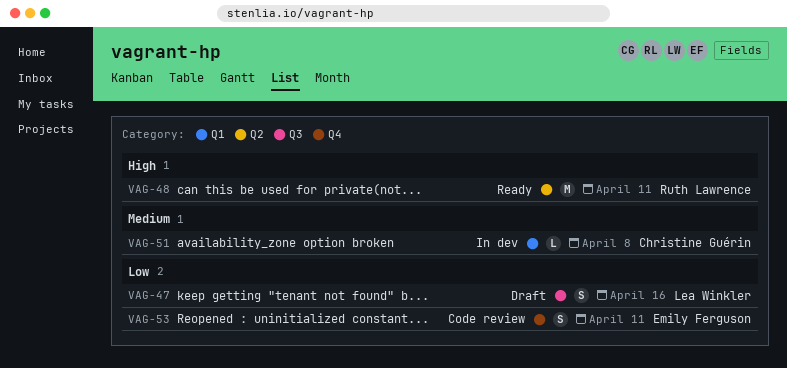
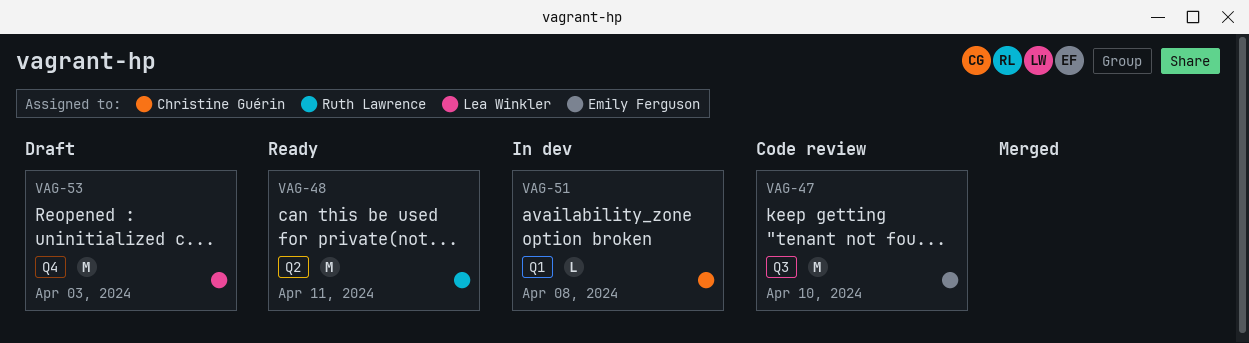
VAG-47, status: Draft -> Code review
VAG-47, owner: Lea Winkler -> Emily Ferguson
VAG-47, estimate: S -> M
VAG-47, due: Apr 16 -> Apr 10
VAG-53, status: Code review -> Draft
VAG-53, owner: Emily Ferguson -> Lea Winkler
VAG-53, estimate: S -> M
VAG-53, due: Apr 11 -> Apr 3

